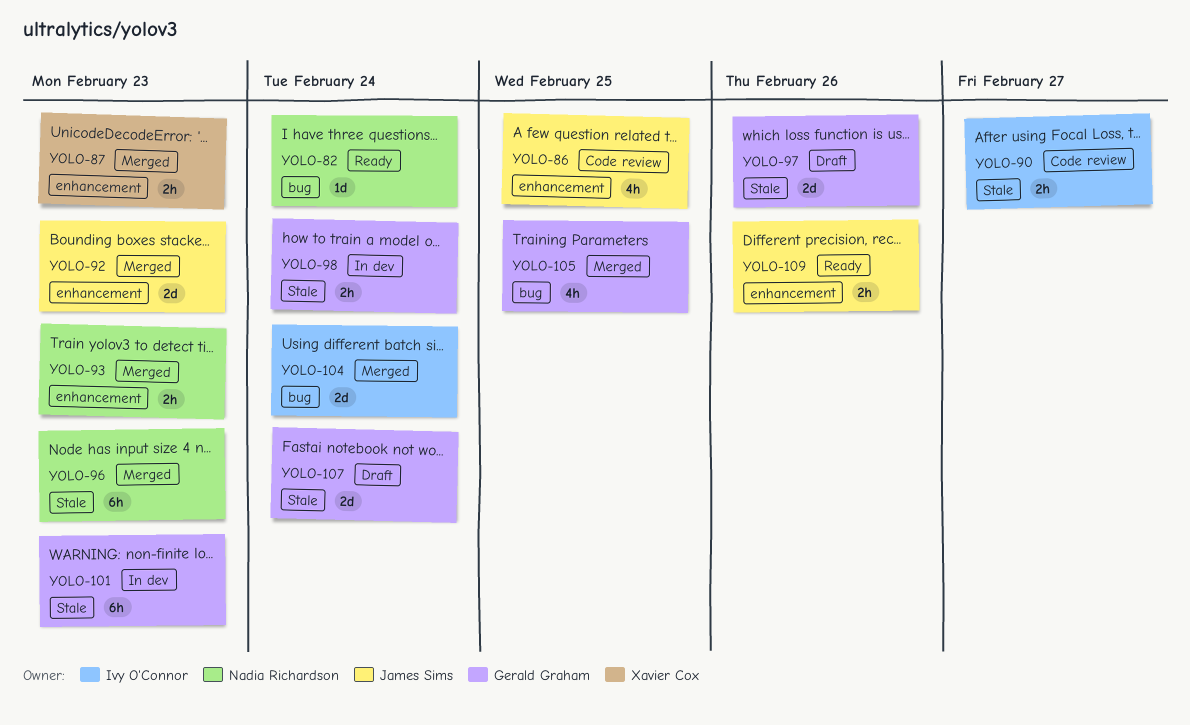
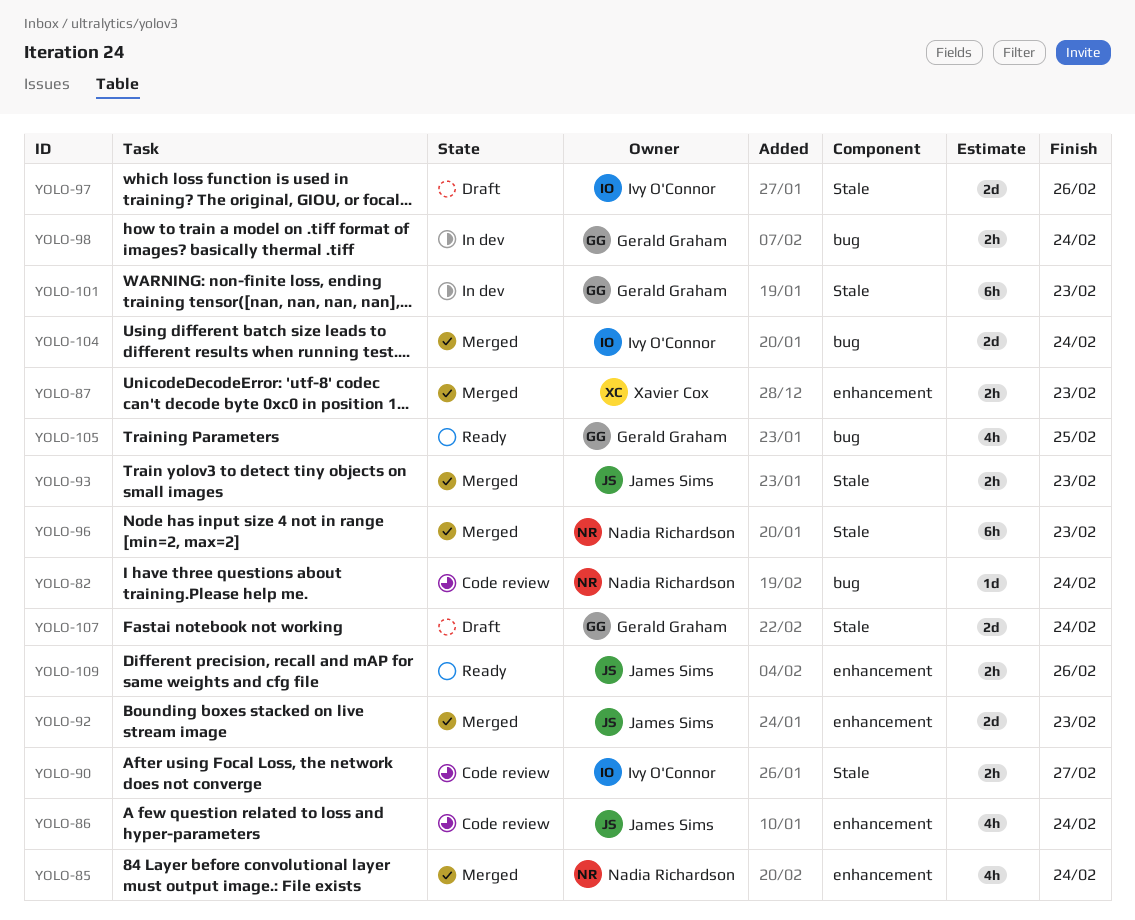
YOLO-82, status: Ready -> Code review
YOLO-85: none -> present
YOLO-86, due: Feb 25 -> Feb 24
YOLO-93, owner: Nadia Richardson -> James Sims
YOLO-93, label: enhancement -> Stale
YOLO-97, owner: Gerald Graham -> Ivy O'Connor
YOLO-98, label: Stale -> bug
YOLO-105, status: Merged -> Ready

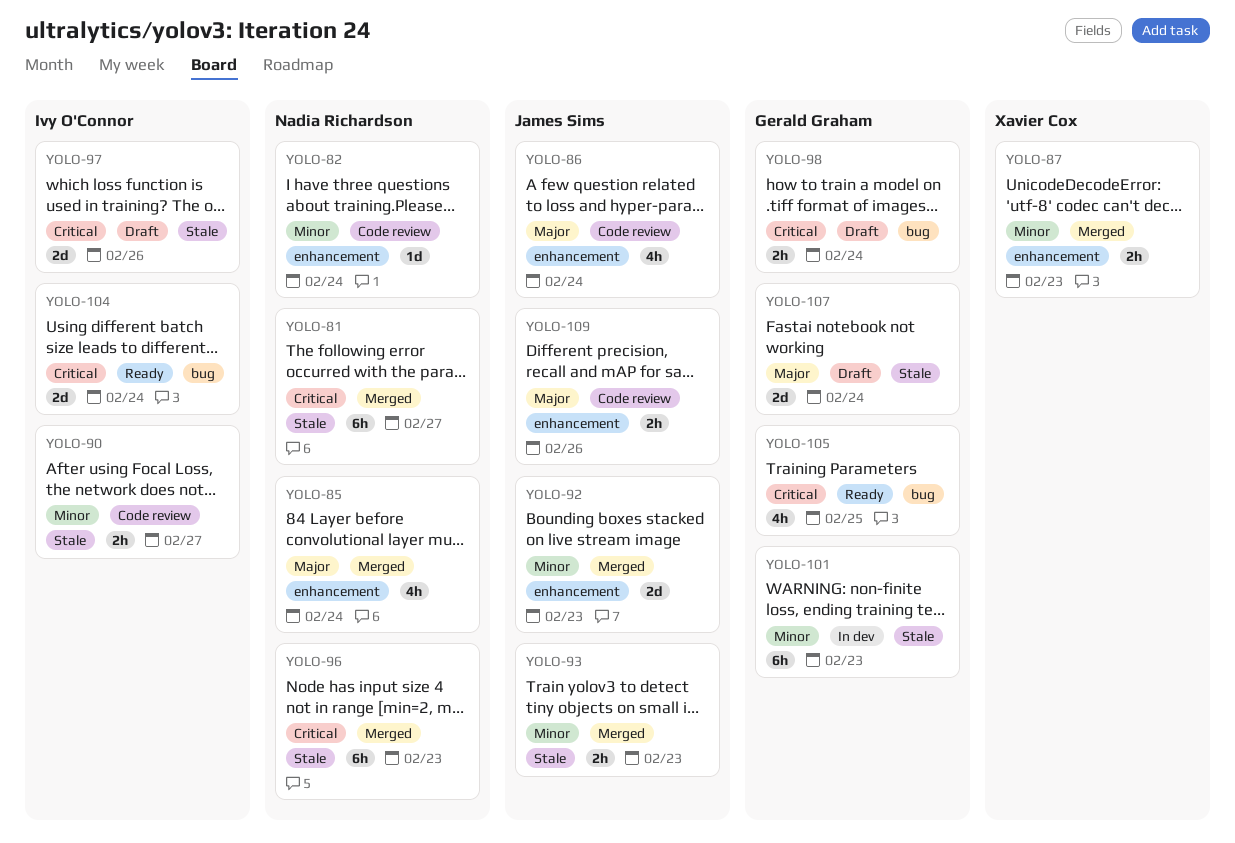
YOLO-81: none -> present
YOLO-82, label: bug -> enhancement
YOLO-98, status: In dev -> Draft
YOLO-104, status: Merged -> Ready
YOLO-109, status: Ready -> Code review

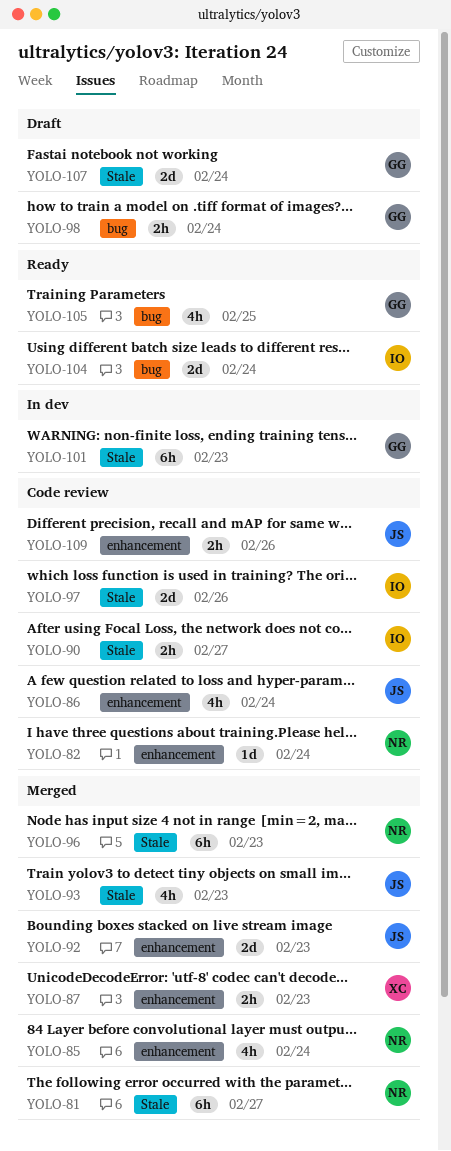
YOLO-93, estimate: 2h -> 4h
YOLO-97, status: Draft -> Code review

